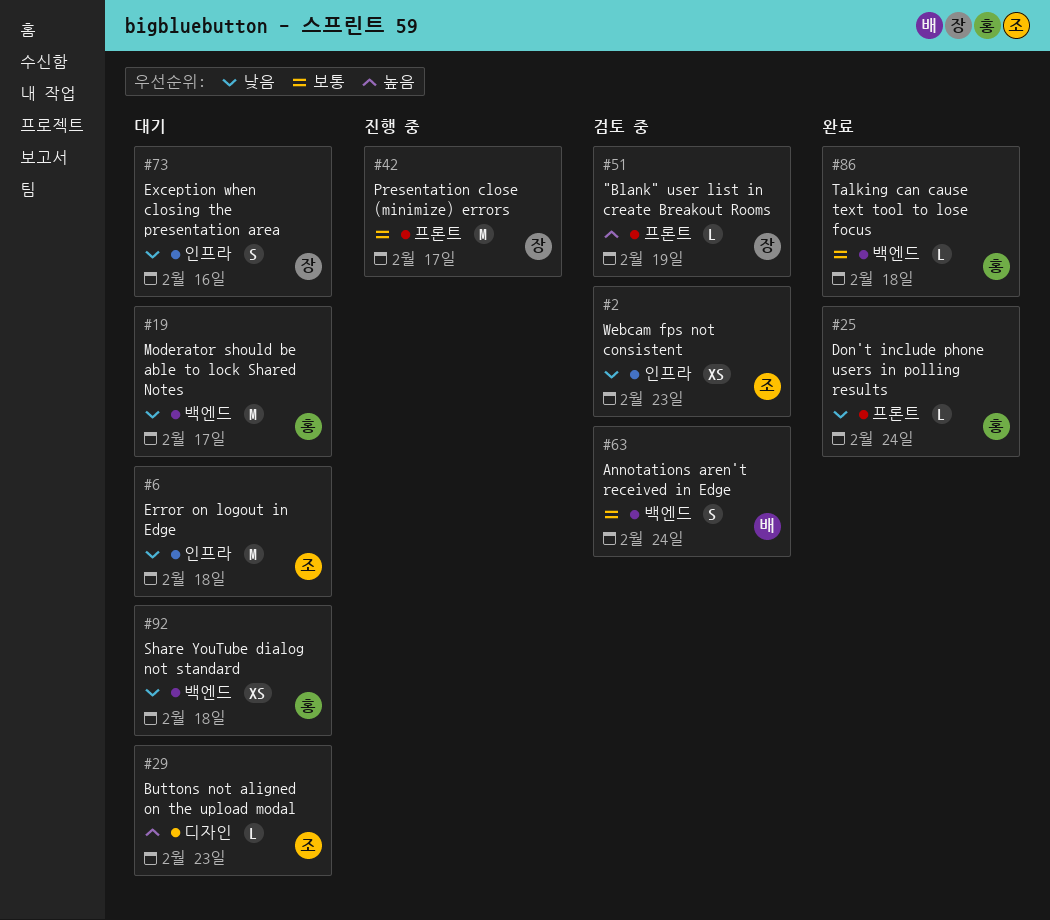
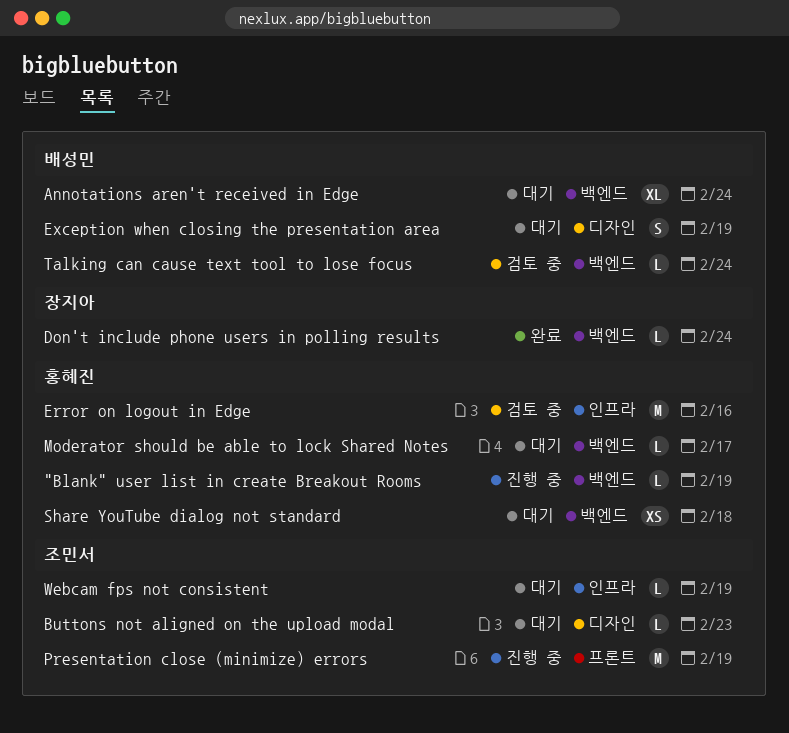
"Blank" user list in create Breakout Rooms, status: 검토 중 -> 진행 중
"Blank" user list in create Breakout Rooms, owner: 장지아 -> 홍혜진
"Blank" user list in create Breakout Rooms, label: 프론트 -> 백엔드
Annotations aren't received in Edge, status: 검토 중 -> 대기
Annotations aren't received in Edge, estimate: S -> XL
Don't include phone users in polling results, owner: 홍혜진 -> 장지아
Don't include phone users in polling results, label: 프론트 -> 백엔드
Error on logout in Edge, status: 대기 -> 검토 중
Error on logout in Edge, owner: 조민서 -> 홍혜진
Error on logout in Edge, due: Feb 18 -> Feb 16
Exception when closing the presentation area, owner: 장지아 -> 배성민
Exception when closing the presentation area, label: 인프라 -> 디자인
Exception when closing the presentation area, due: Feb 16 -> Feb 19
Moderator should be able to lock Shared Notes, estimate: M -> L
Presentation close (minimize) errors, owner: 장지아 -> 조민서
Presentation close (minimize) errors, due: Feb 17 -> Feb 19
Talking can cause text tool to lose focus, status: 완료 -> 검토 중
Talking can cause text tool to lose focus, owner: 홍혜진 -> 배성민
Talking can cause text tool to lose focus, due: Feb 18 -> Feb 24
Webcam fps not consistent, status: 검토 중 -> 대기
Webcam fps not consistent, estimate: XS -> L
Webcam fps not consistent, due: Feb 23 -> Feb 19

